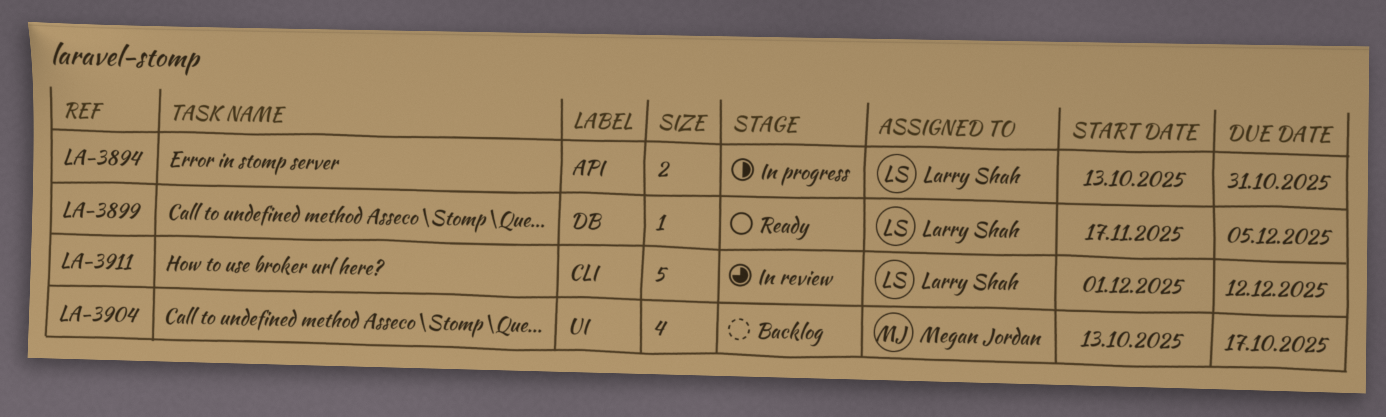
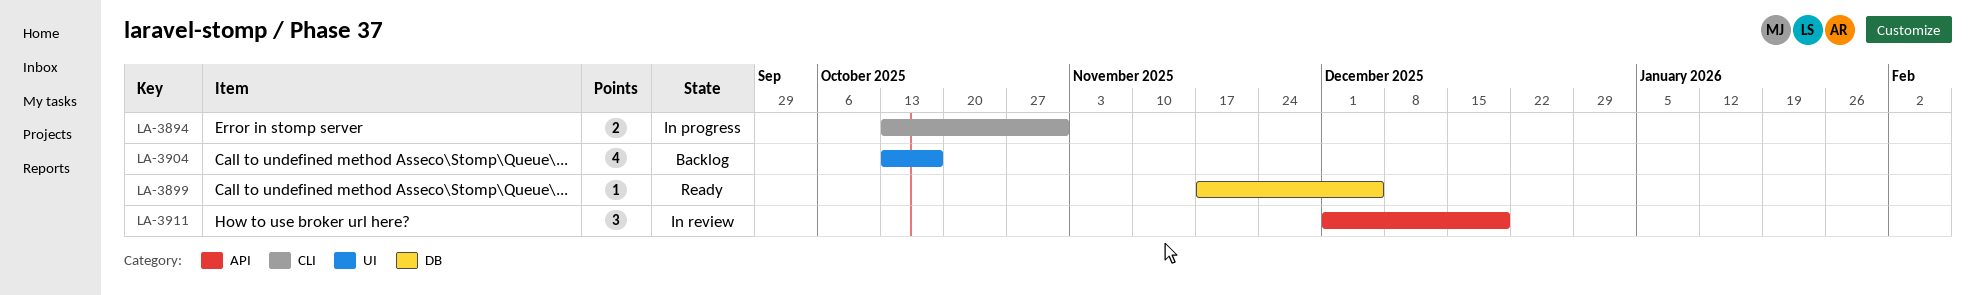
LA-3894, label: API -> CLI
LA-3911, label: CLI -> API
LA-3911, estimate: 5 -> 3
LA-3911, due: Dec 12 -> Dec 19

